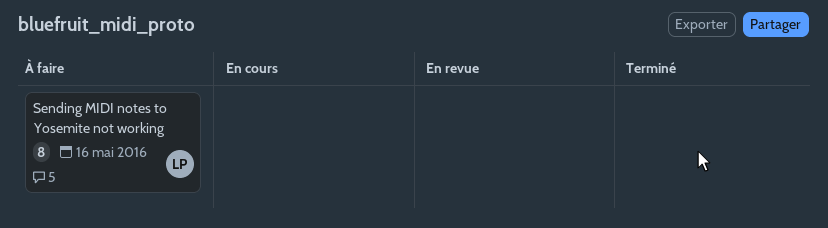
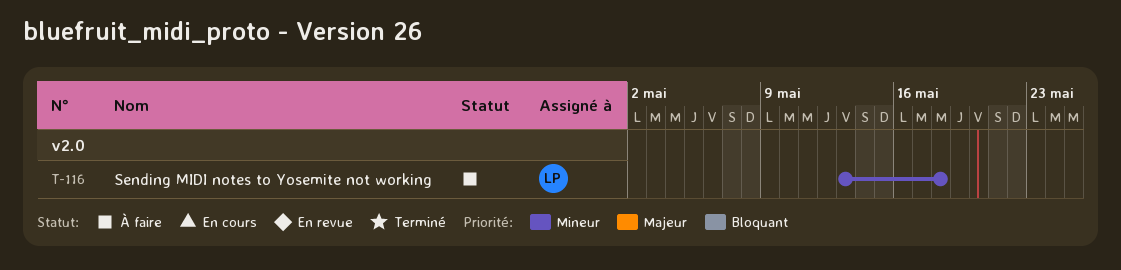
Sending MIDI notes to Yosemite not working, due: May 16 -> May 18

